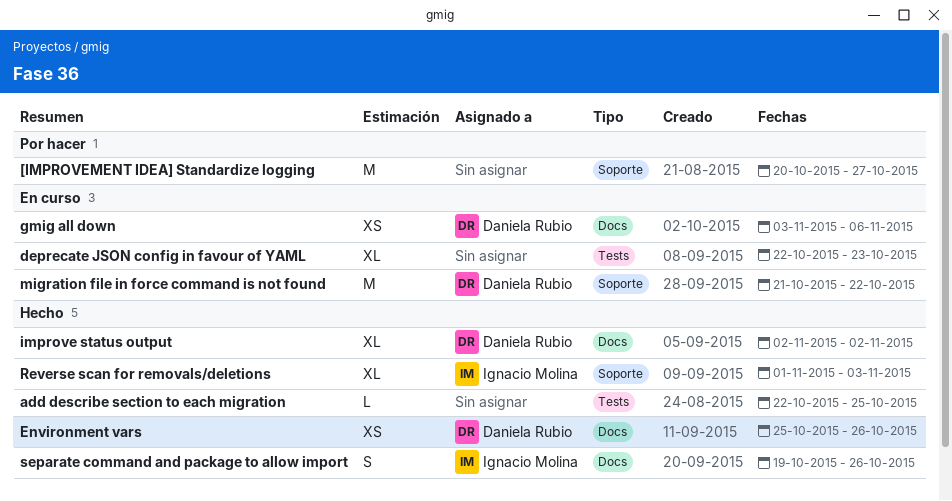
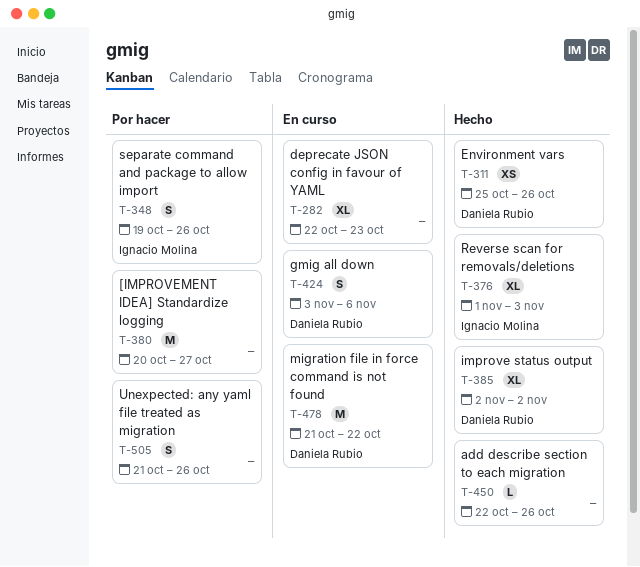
add describe section to each migration, due: Oct 25 -> Oct 26
gmig all down, estimate: XS -> S
separate command and package to allow import, status: Hecho -> Por hacer
Unexpected: any yaml file treated as migration: none -> present

